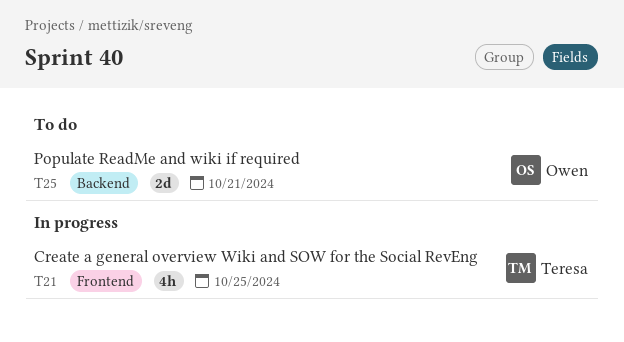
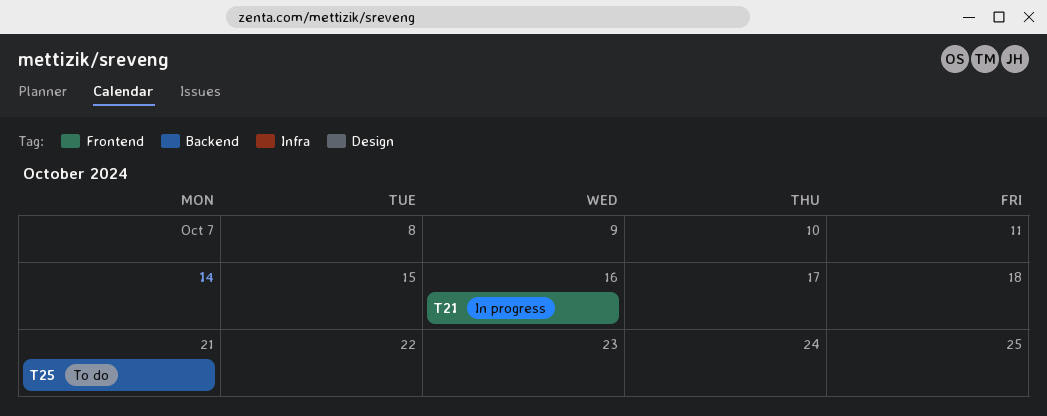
T21, due: Oct 25 -> Oct 16

